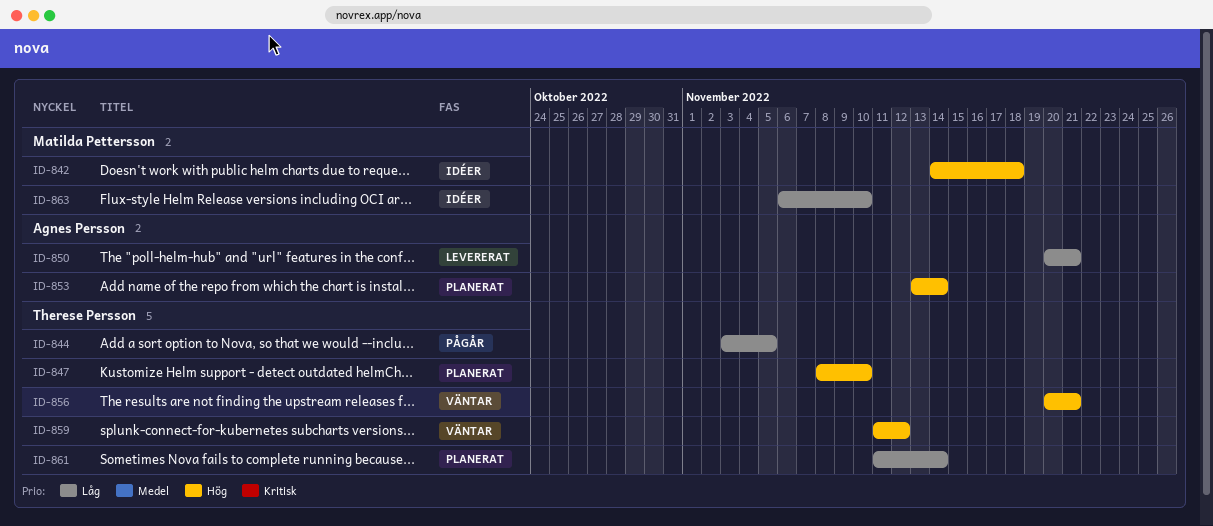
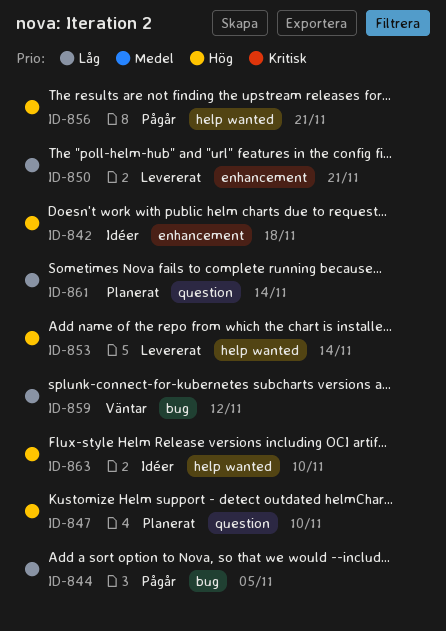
ID-853, status: Planerat -> Levererat
ID-856, status: Väntar -> Pågår
ID-859, priority: Hög -> Låg
ID-863, priority: Låg -> Hög

